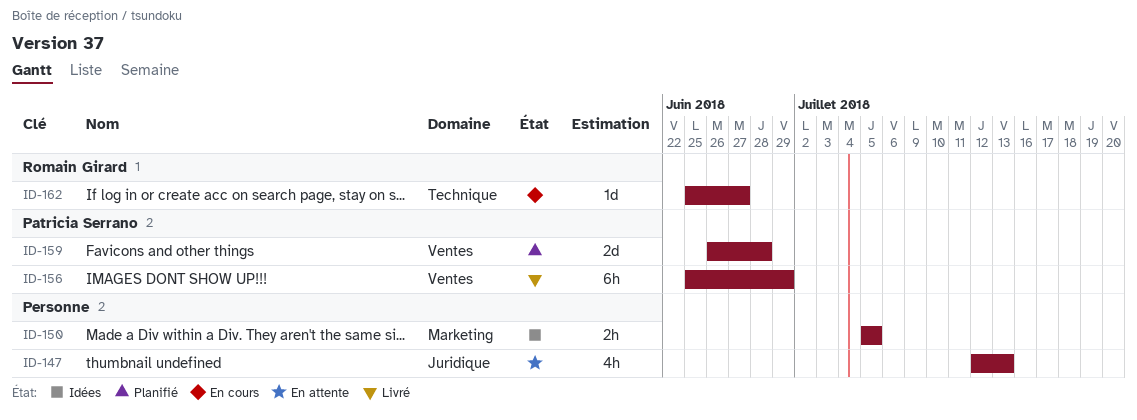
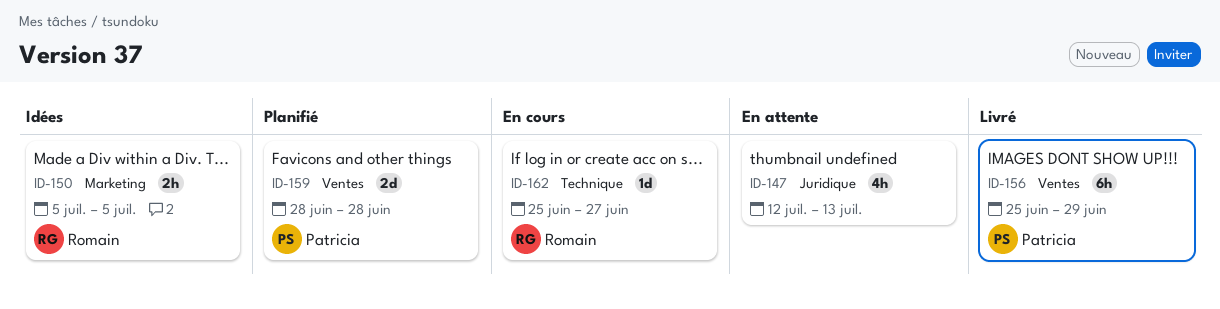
ID-150, owner: none -> Romain Girard
ID-159, start: Jun 26 -> Jun 28

